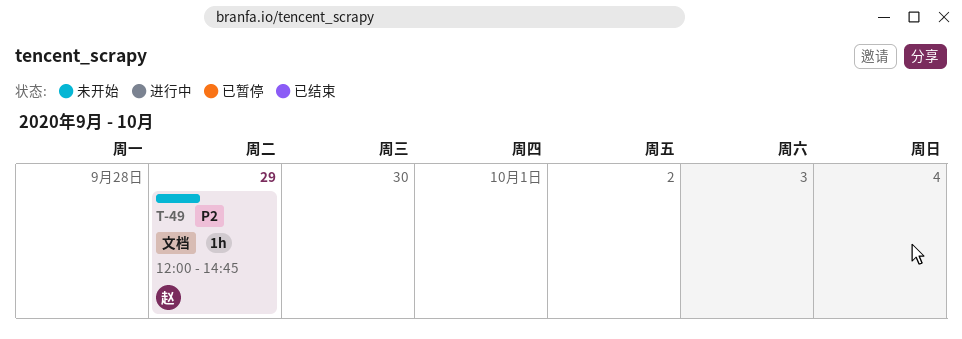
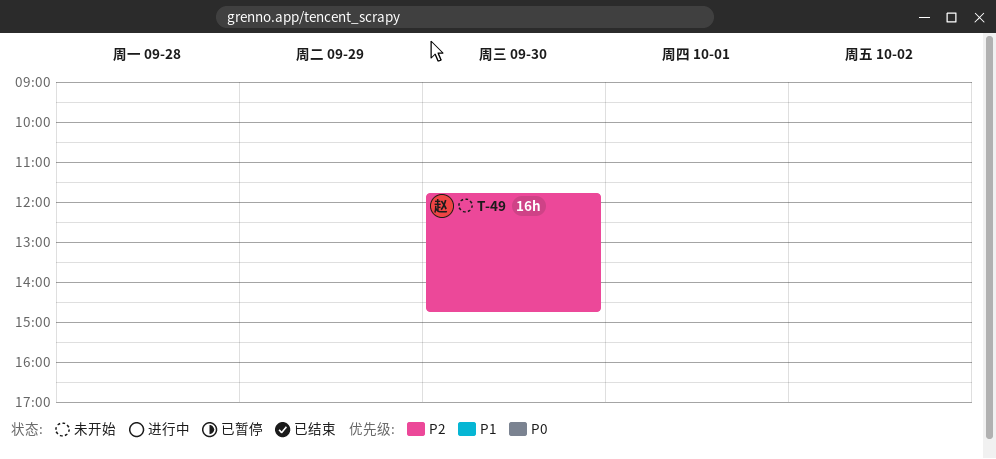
T-49, estimate: 1h -> 16h
T-49, day: Sep 29 -> Sep 30
T-49, begins: 12:00 -> 11:45

